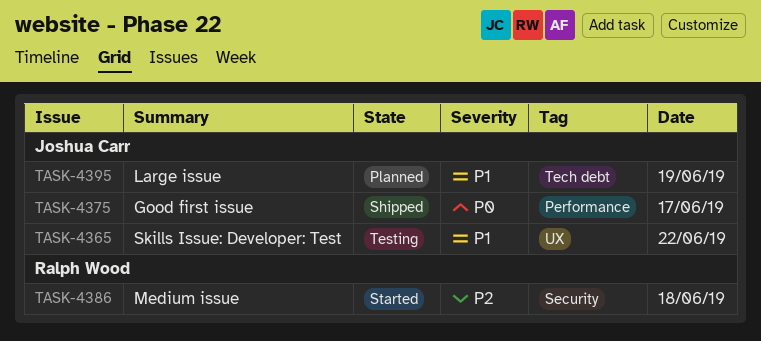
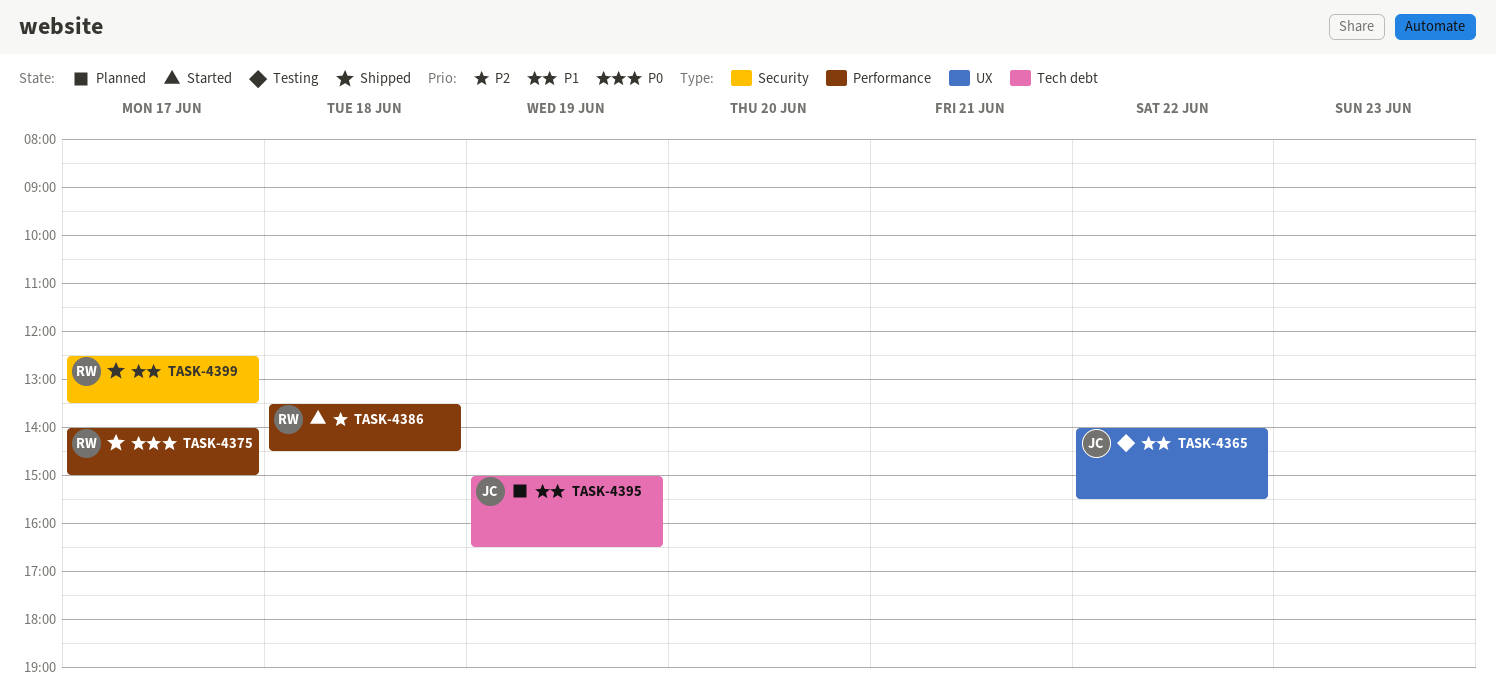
TASK-4375, owner: Joshua Carr -> Ralph Wood
TASK-4386, label: Security -> Performance
TASK-4399: none -> present

